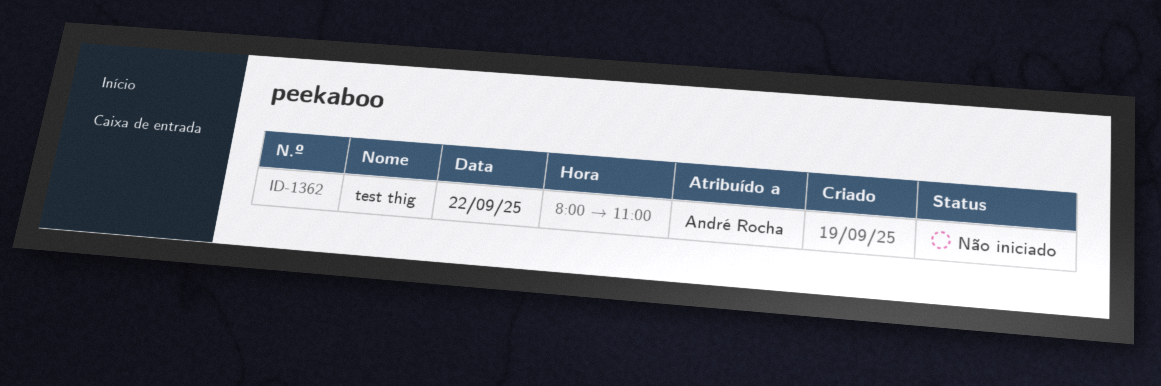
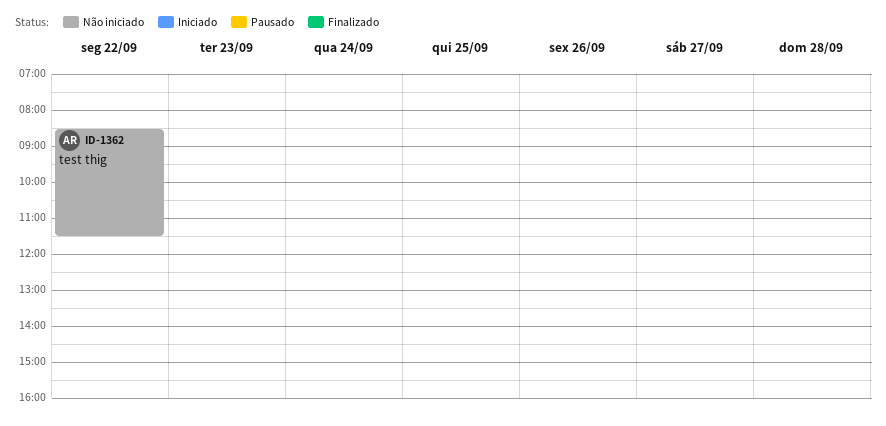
ID-1362, begins: 08:00 -> 08:30
ID-1362, ends: 11:00 -> 11:30

